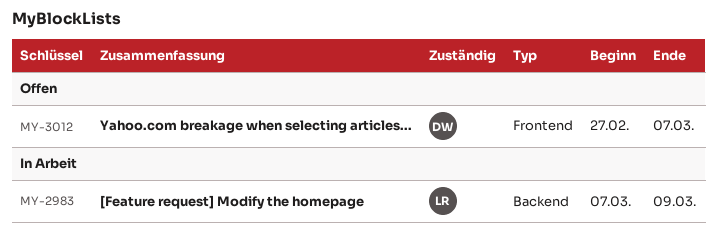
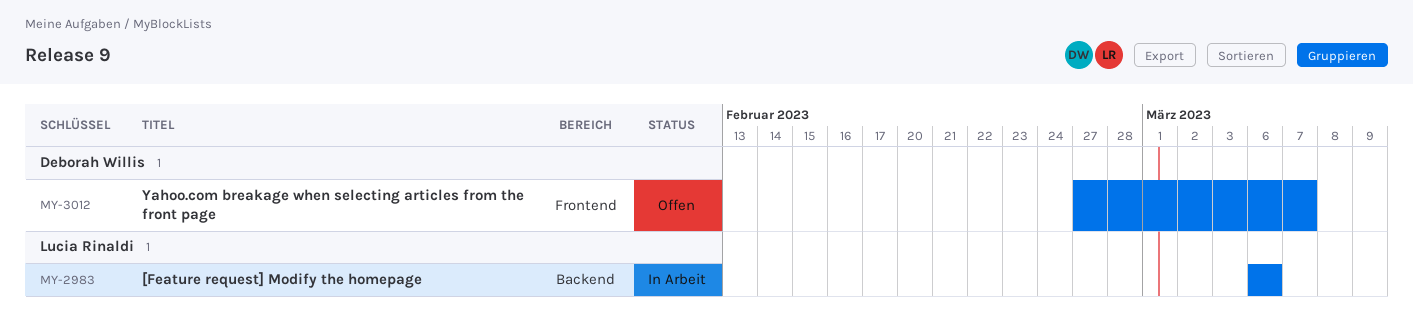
MY-2983, start: Mar 7 -> Mar 6
MY-2983, due: Mar 9 -> Mar 6

